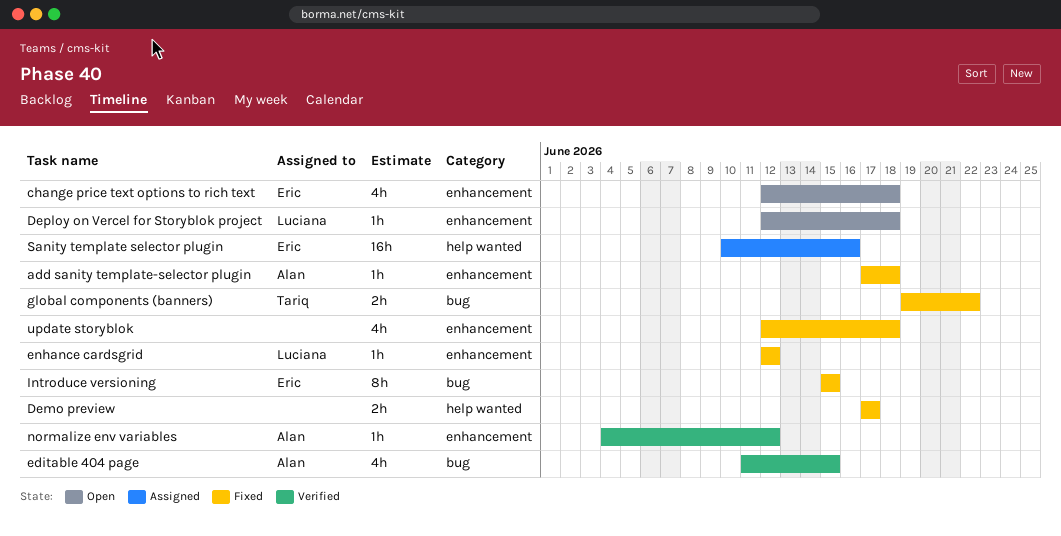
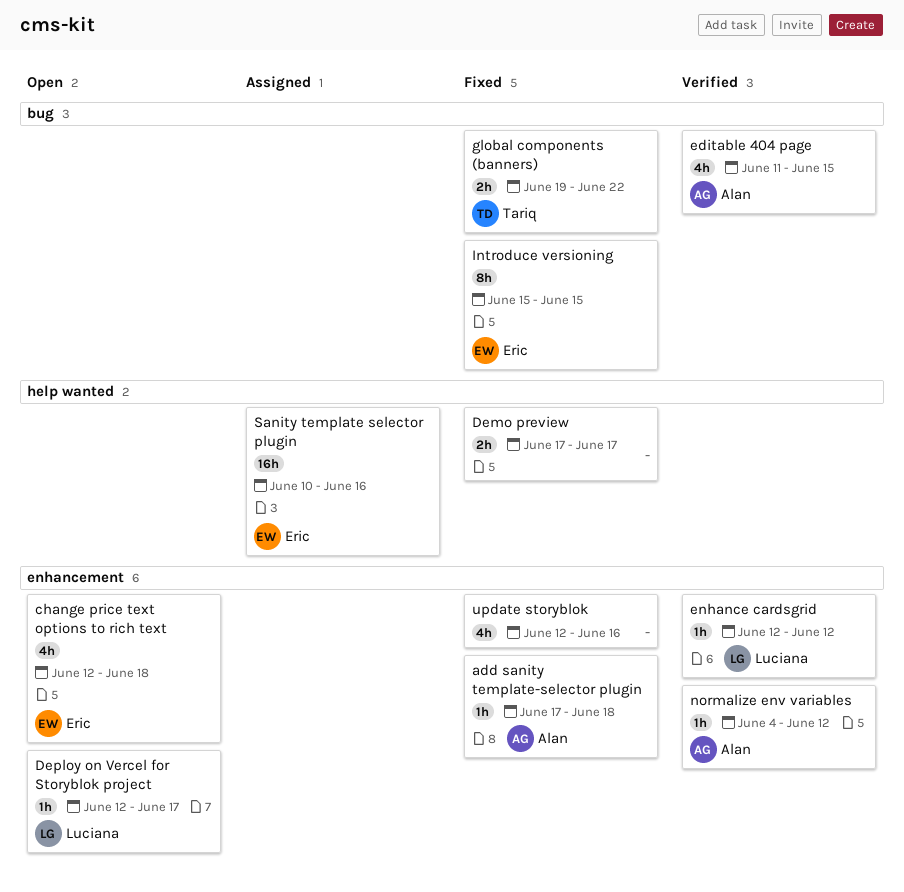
Deploy on Vercel for Storyblok project, due: Jun 18 -> Jun 17
enhance cardsgrid, status: Fixed -> Verified
update storyblok, due: Jun 18 -> Jun 16

